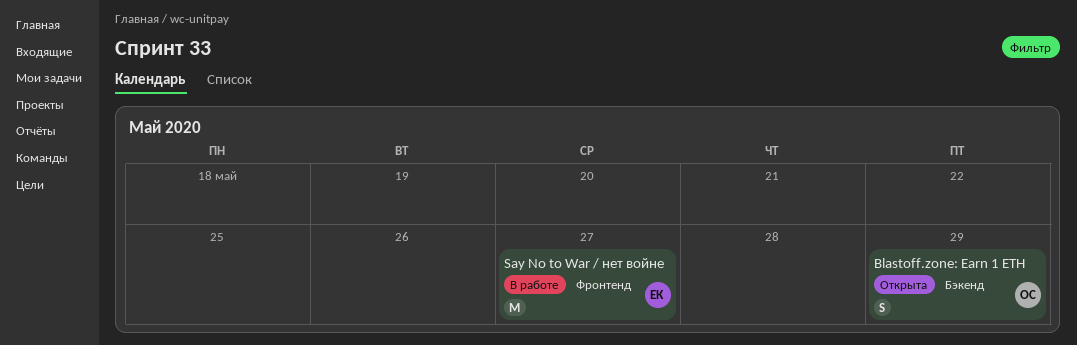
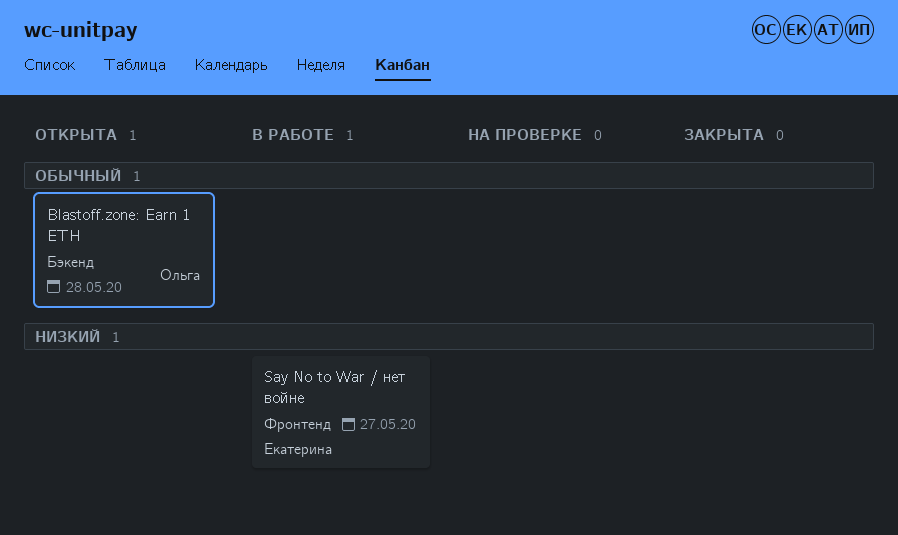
Blastoff.zone: Earn 1 ETH, due: May 29 -> May 28

